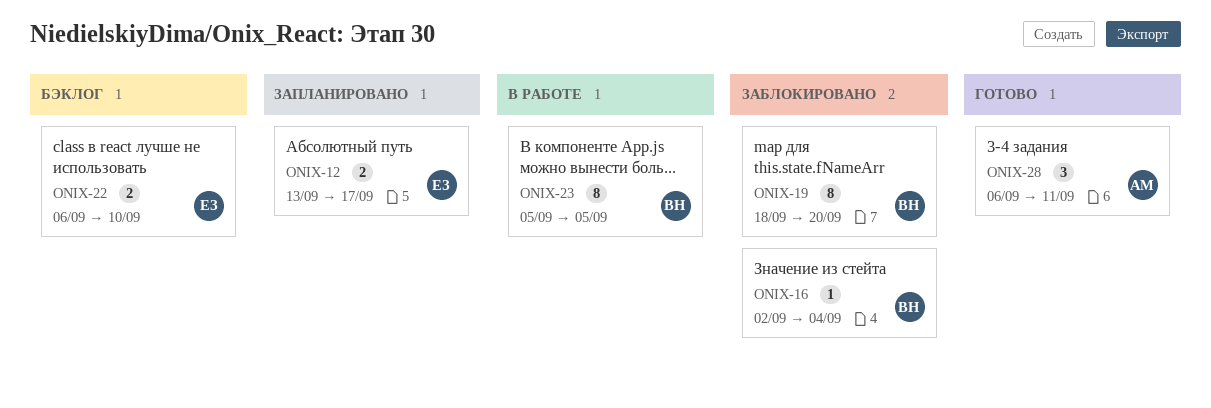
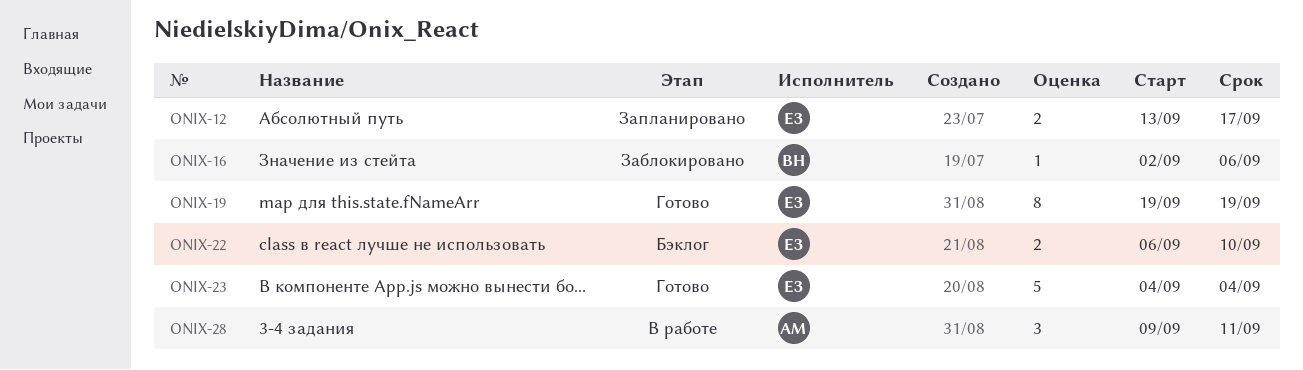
ONIX-16, due: Sep 4 -> Sep 6
ONIX-19, status: Заблокировано -> Готово
ONIX-19, owner: ВН -> ЕЗ
ONIX-19, start: Sep 18 -> Sep 19
ONIX-19, due: Sep 20 -> Sep 19
ONIX-23, status: В работе -> Готово
ONIX-23, owner: ВН -> ЕЗ
ONIX-23, estimate: 8 -> 5
ONIX-23, start: Sep 5 -> Sep 4
ONIX-23, due: Sep 5 -> Sep 4
ONIX-28, status: Готово -> В работе
ONIX-28, start: Sep 6 -> Sep 9

